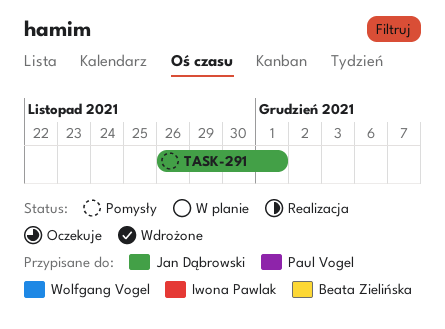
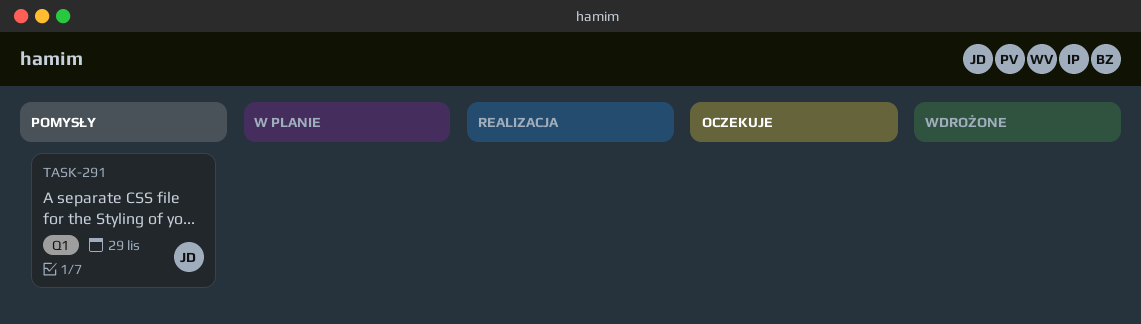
TASK-291, due: Dec 1 -> Nov 29

